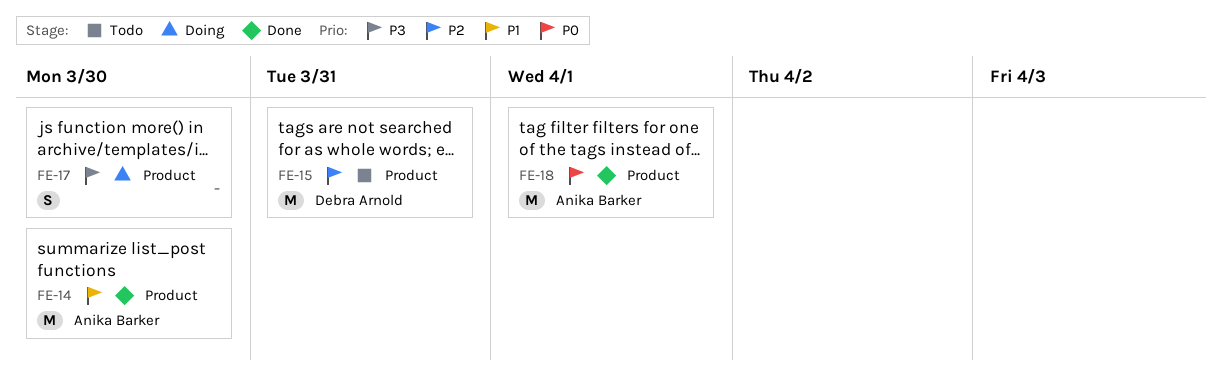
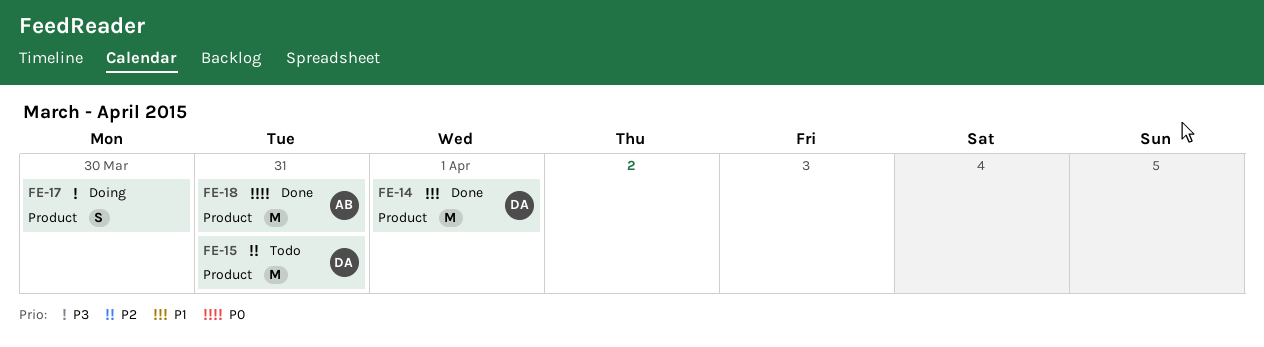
FE-14, owner: Anika Barker -> Debra Arnold
FE-14, due: Mar 30 -> Apr 1
FE-18, due: Apr 1 -> Mar 31

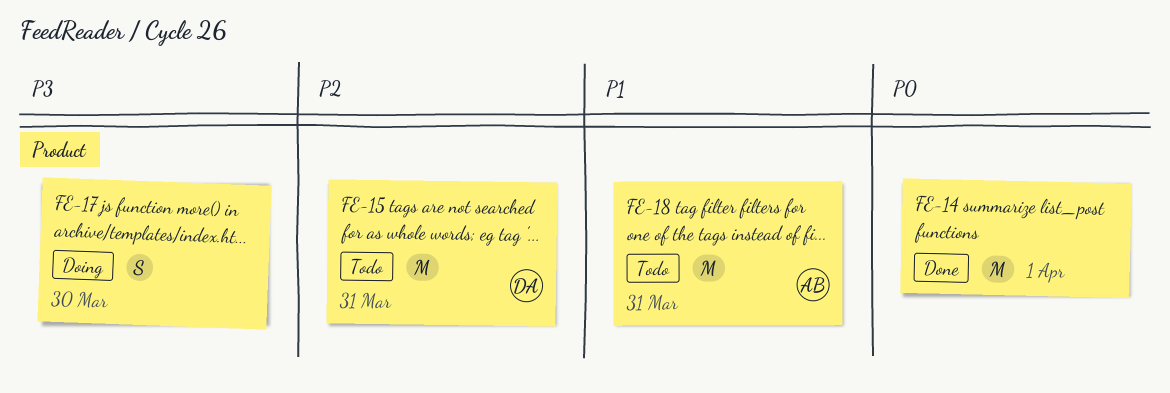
FE-14, owner: DA -> none
FE-14, priority: P1 -> P0
FE-18, status: Done -> Todo
FE-18, priority: P0 -> P1

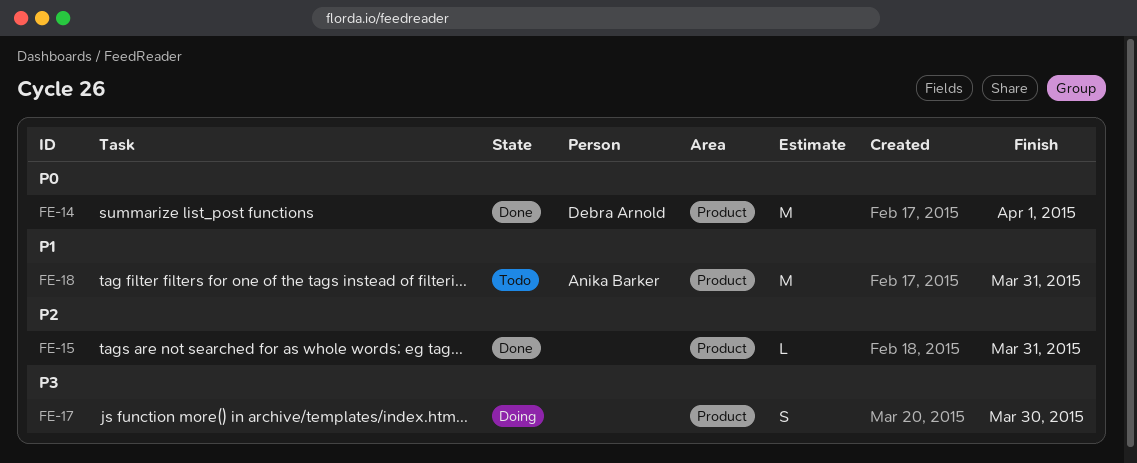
FE-14, owner: none -> Debra Arnold
FE-15, status: Todo -> Done
FE-15, owner: Debra Arnold -> none
FE-15, estimate: M -> L

